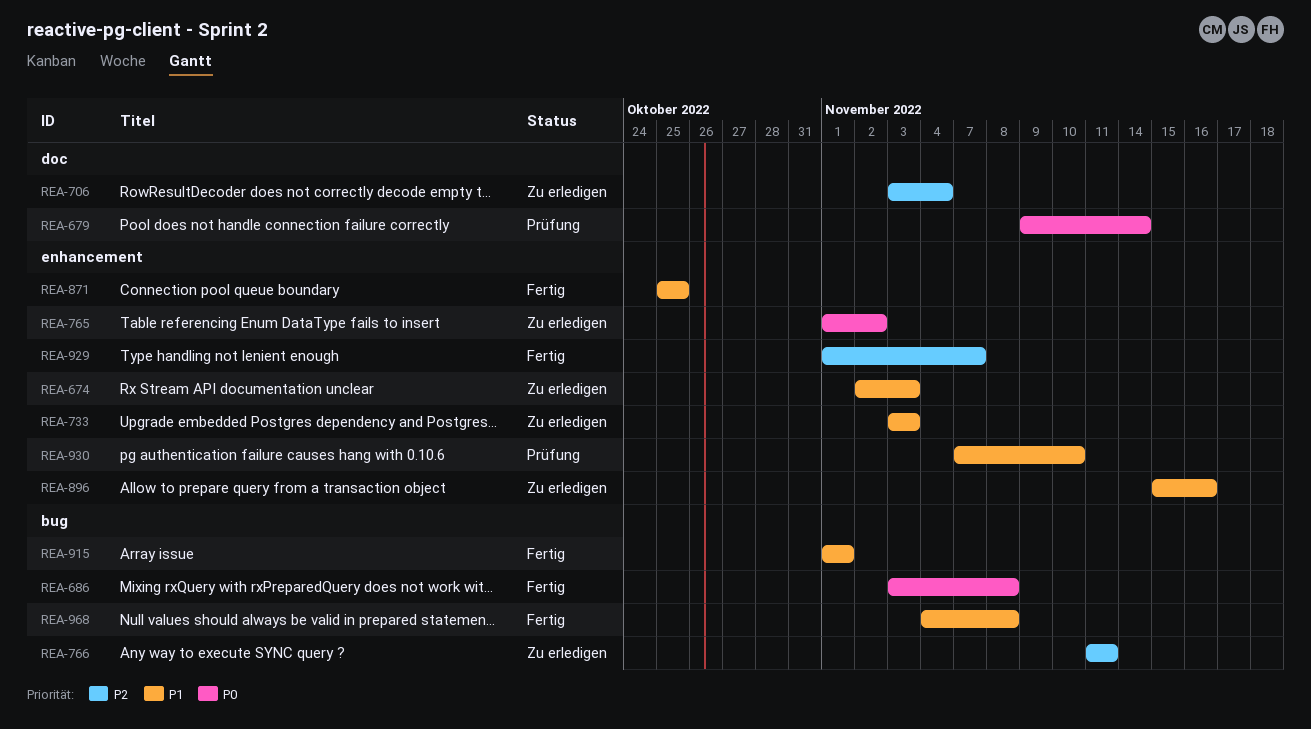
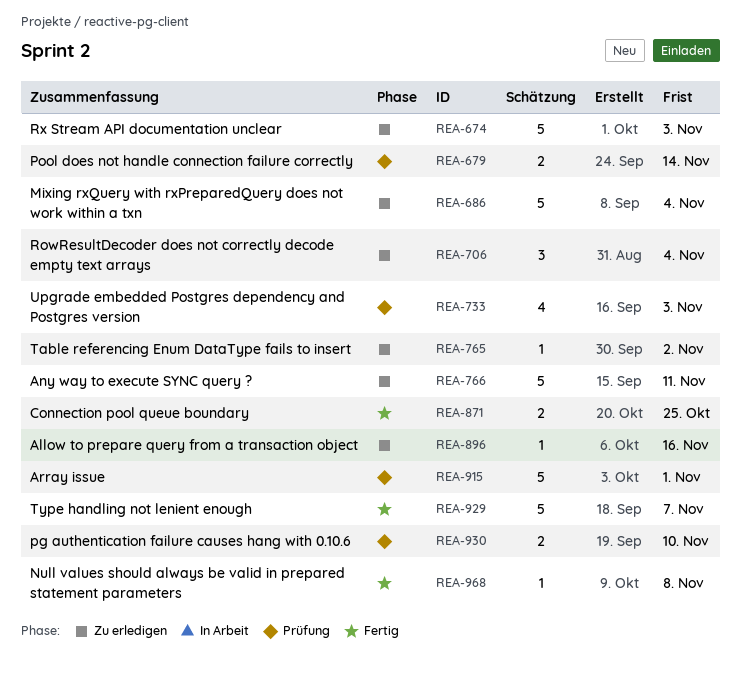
REA-686, status: Fertig -> Zu erledigen
REA-686, due: Nov 8 -> Nov 4
REA-733, status: Zu erledigen -> Prüfung
REA-915, status: Fertig -> Prüfung

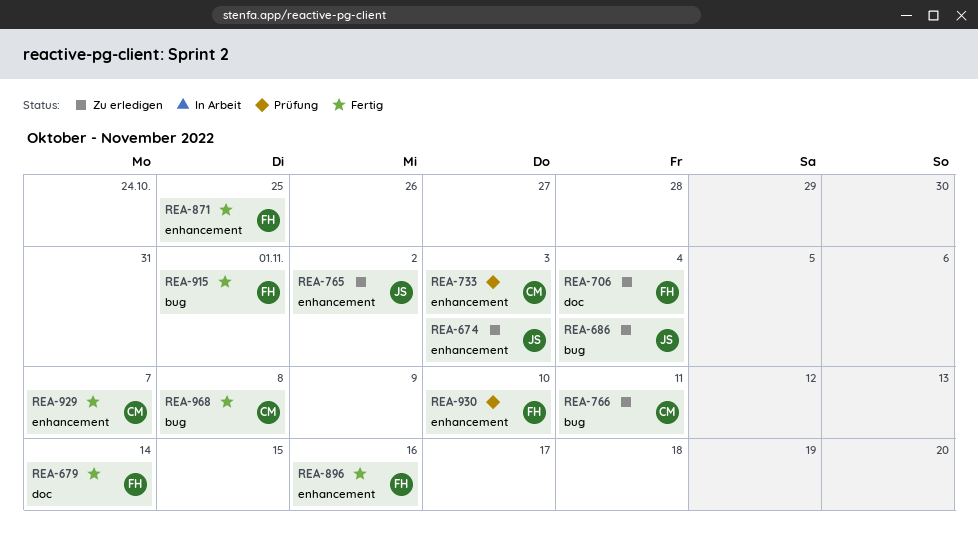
REA-679, status: Prüfung -> Fertig
REA-896, status: Zu erledigen -> Fertig
REA-915, status: Prüfung -> Fertig

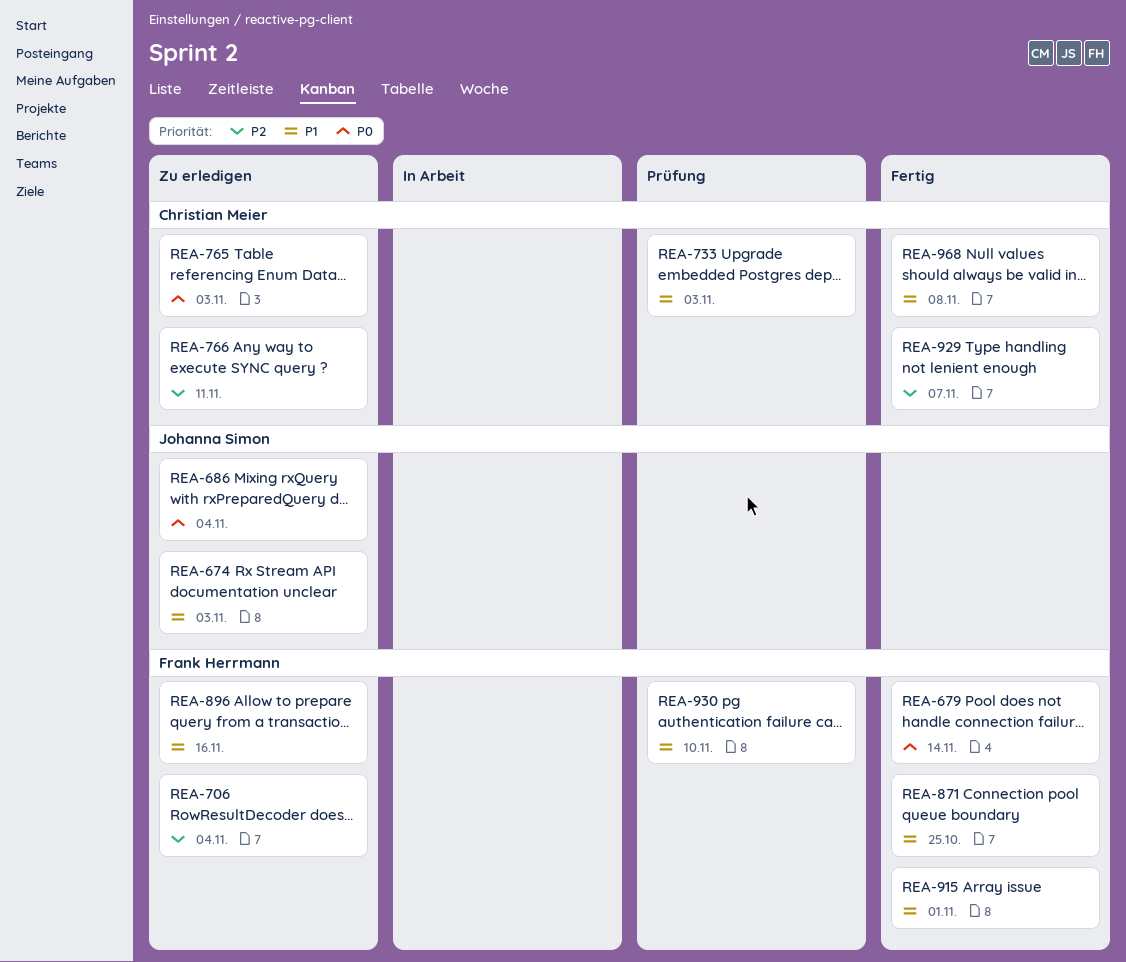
REA-765, owner: Johanna Simon -> Christian Meier
REA-765, due: Nov 2 -> Nov 3
REA-896, status: Fertig -> Zu erledigen

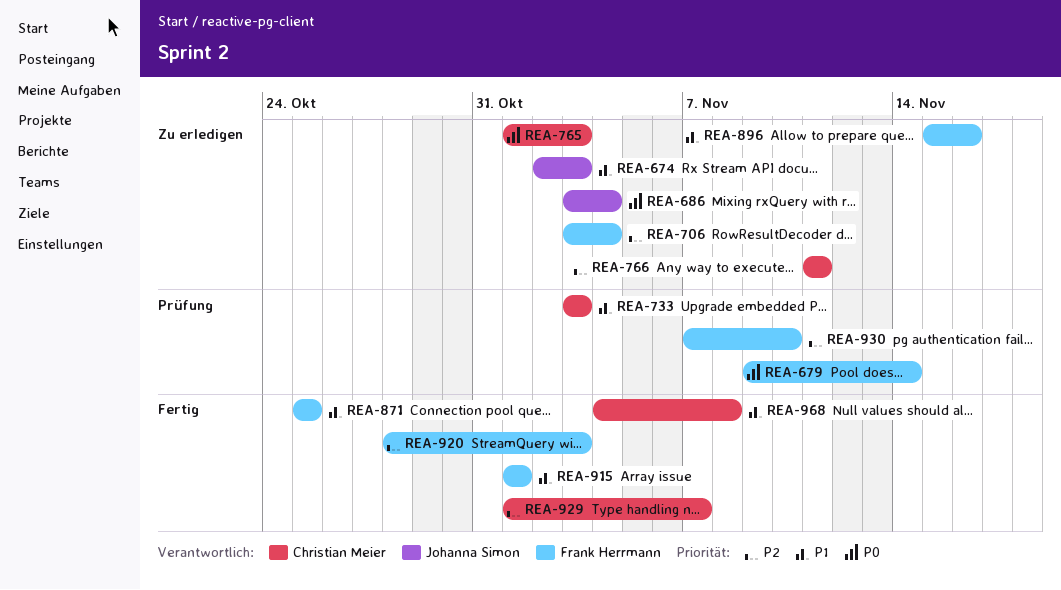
REA-679, status: Fertig -> Prüfung
REA-920: none -> present
REA-930, priority: P1 -> P2

